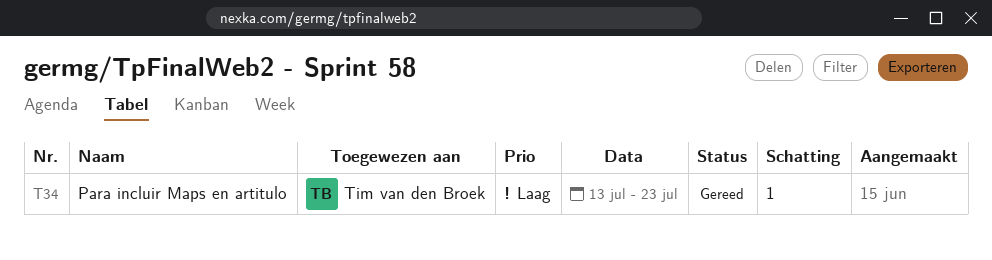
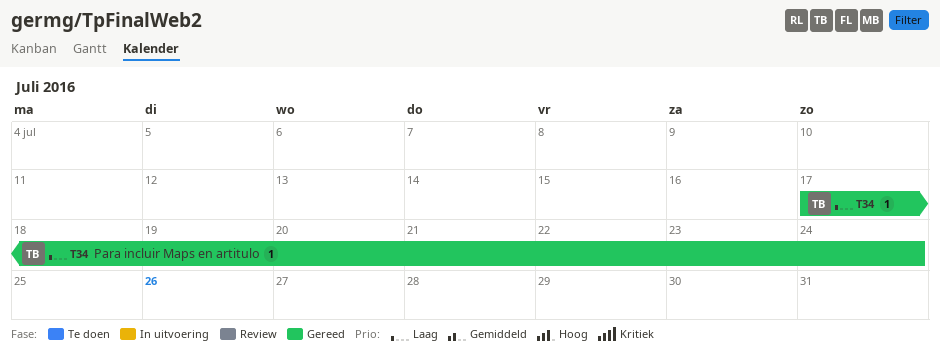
T34, start: Jul 13 -> Jul 17
T34, due: Jul 23 -> Jul 24

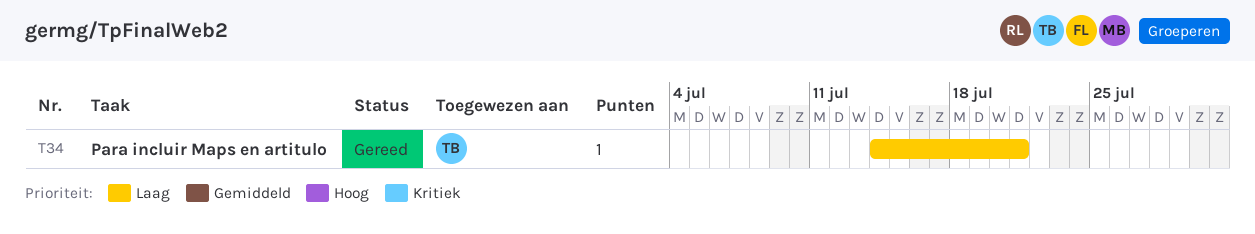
T34, start: Jul 17 -> Jul 14
T34, due: Jul 24 -> Jul 21

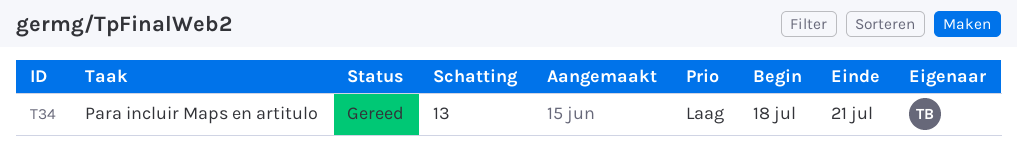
T34, estimate: 1 -> 13
T34, start: Jul 14 -> Jul 18

